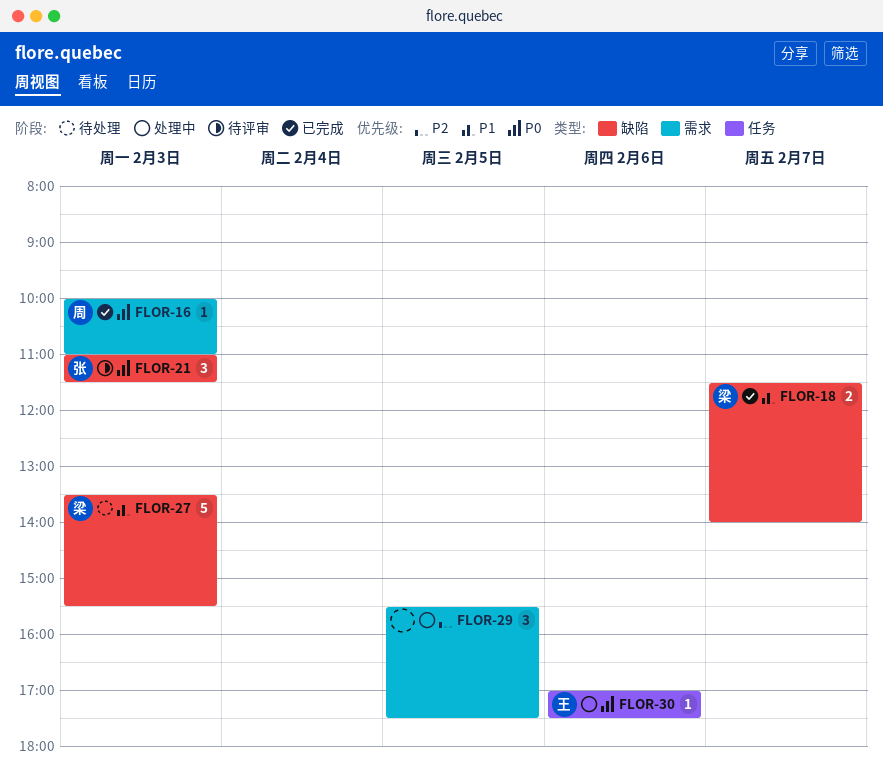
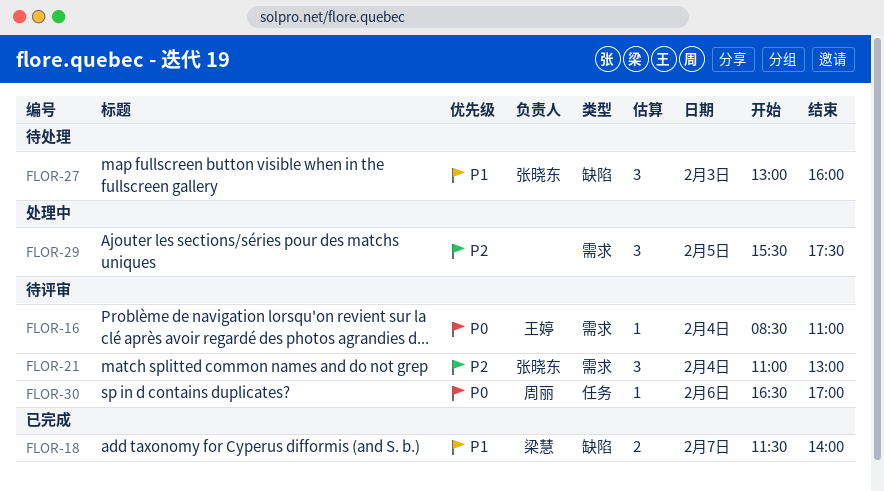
FLOR-16, status: 已完成 -> 待评审
FLOR-16, owner: 周丽 -> 王婷
FLOR-16, day: Feb 3 -> Feb 4
FLOR-16, begins: 10:00 -> 08:30
FLOR-21, priority: P0 -> P2
FLOR-21, label: 缺陷 -> 需求
FLOR-21, day: Feb 3 -> Feb 4
FLOR-21, ends: 11:30 -> 13:00
FLOR-27, owner: 梁慧 -> 张晓东
FLOR-27, estimate: 5 -> 3
FLOR-27, begins: 13:30 -> 13:00
FLOR-27, ends: 15:30 -> 16:00
FLOR-30, status: 处理中 -> 待评审
FLOR-30, owner: 王婷 -> 周丽
FLOR-30, begins: 17:00 -> 16:30
FLOR-30, ends: 17:30 -> 17:00

